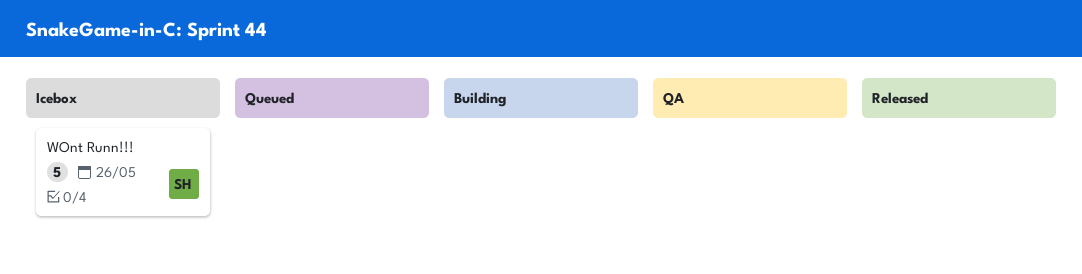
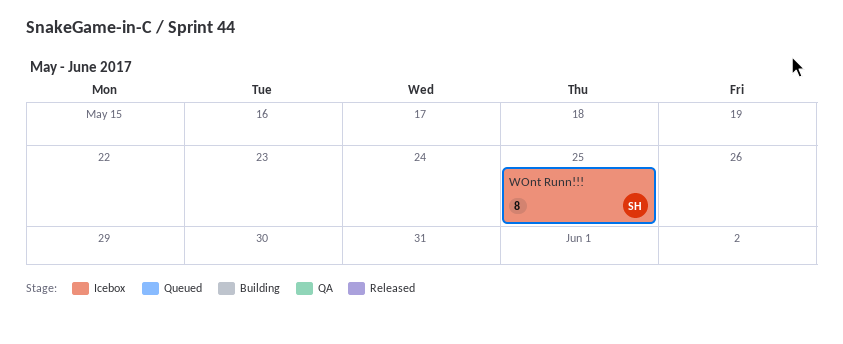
WOnt Runn!!!, estimate: 5 -> 8
WOnt Runn!!!, due: May 26 -> May 25

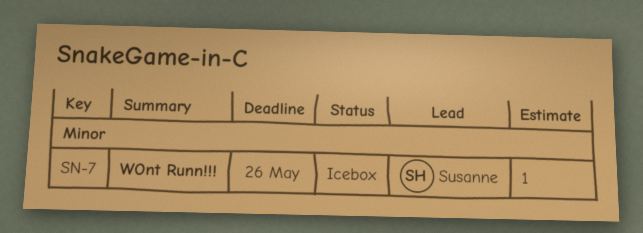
WOnt Runn!!!, estimate: 8 -> 1
WOnt Runn!!!, due: May 25 -> May 26

